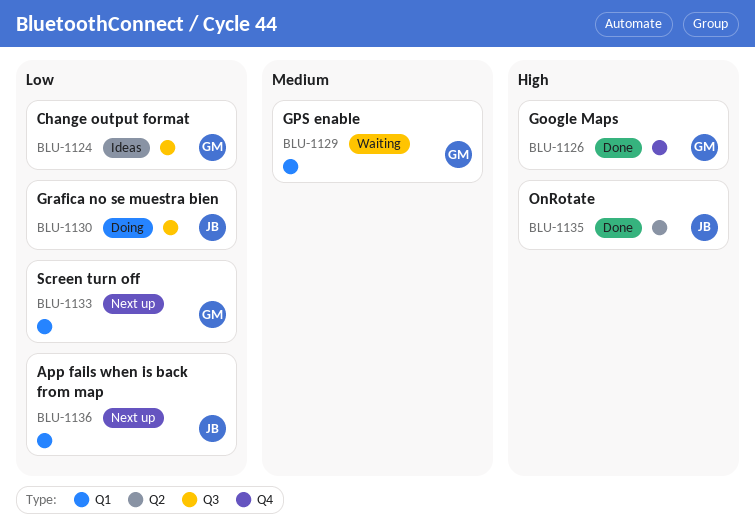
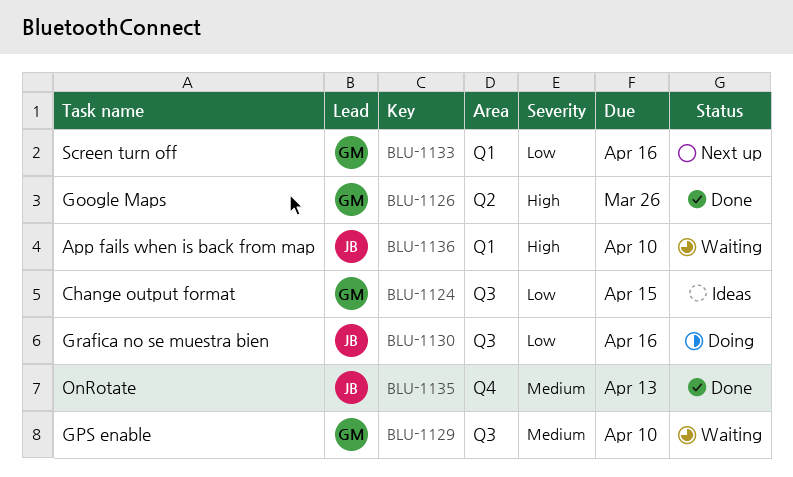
BLU-1126, label: Q4 -> Q2
BLU-1129, label: Q1 -> Q3
BLU-1135, priority: High -> Medium
BLU-1135, label: Q2 -> Q4
BLU-1136, status: Next up -> Waiting
BLU-1136, priority: Low -> High

